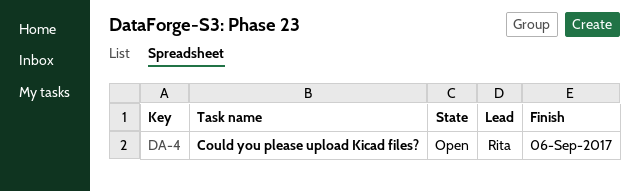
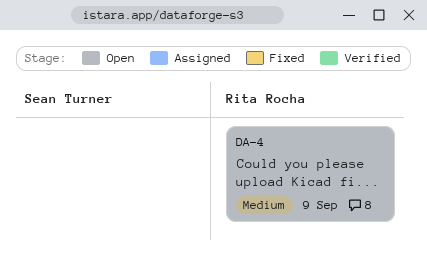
DA-4, due: Sep 6 -> Sep 9

